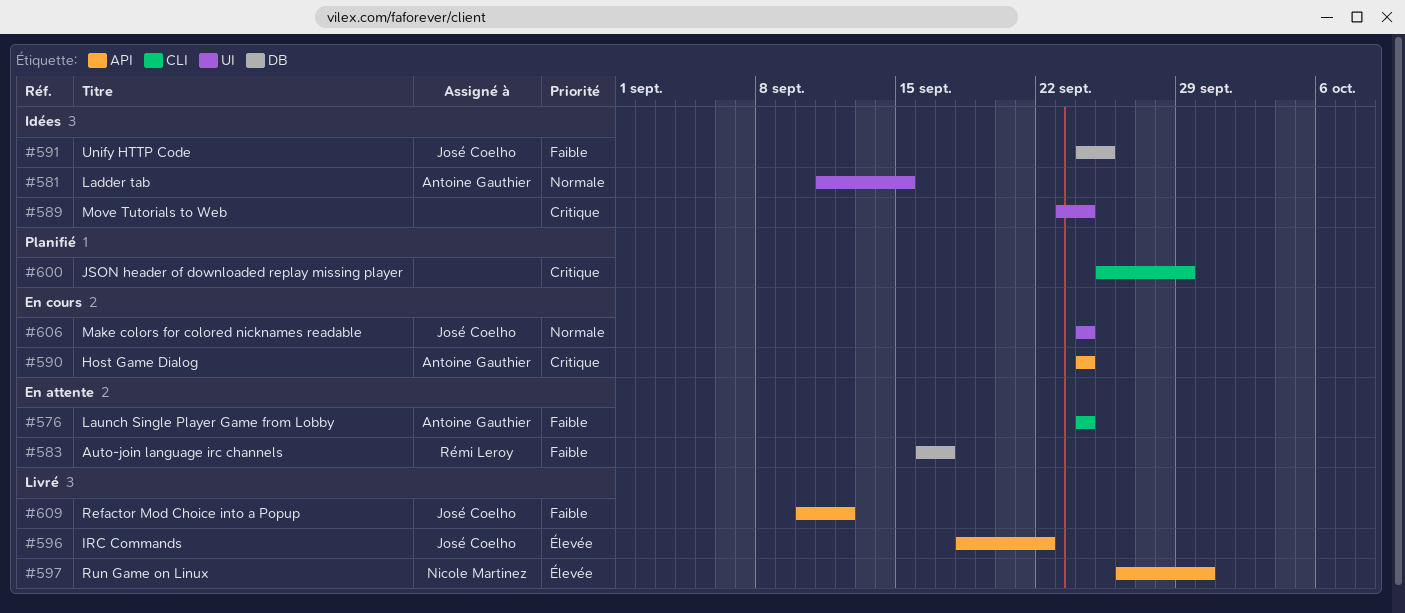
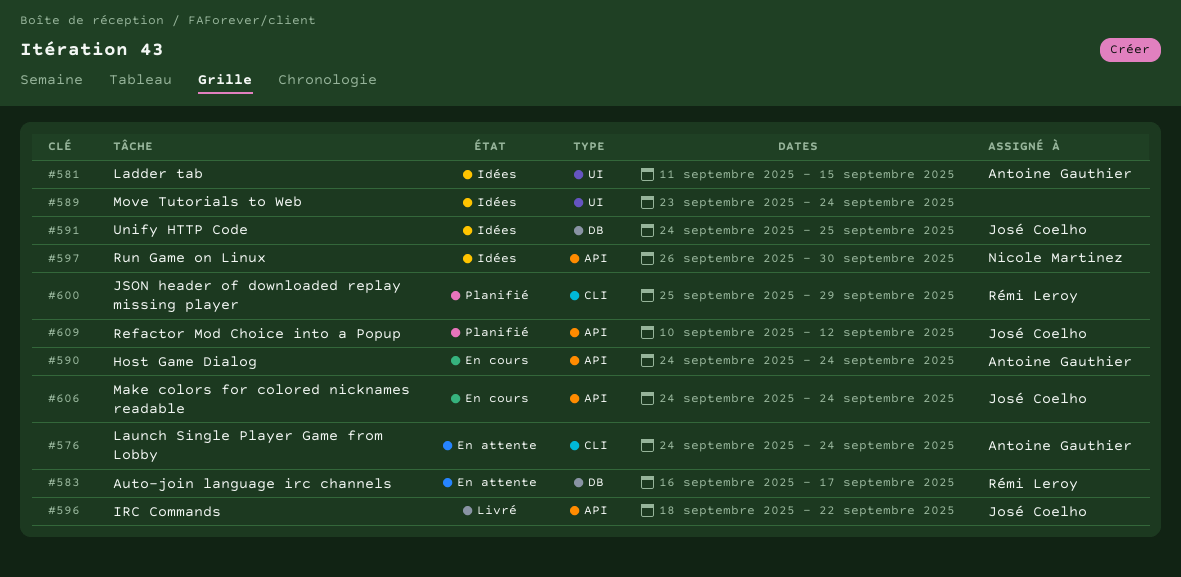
#597, status: Livré -> Idées
#600, owner: none -> Rémi Leroy
#606, label: UI -> API
#609, status: Livré -> Planifié

